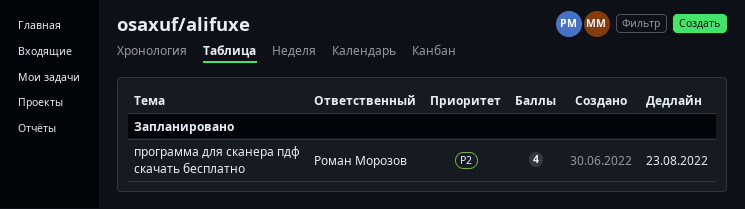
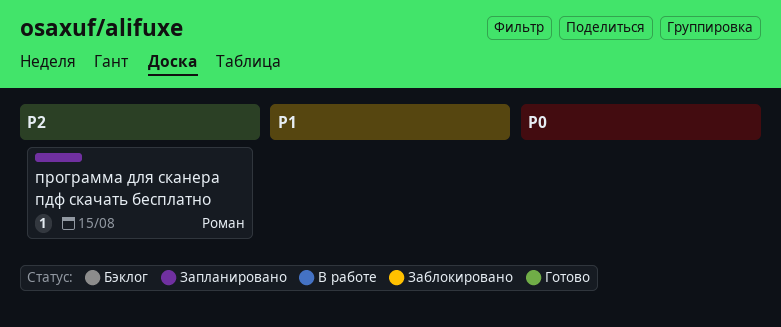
программа для сканера пдф скачать бесплатно, estimate: 4 -> 1
программа для сканера пдф скачать бесплатно, due: Aug 23 -> Aug 15

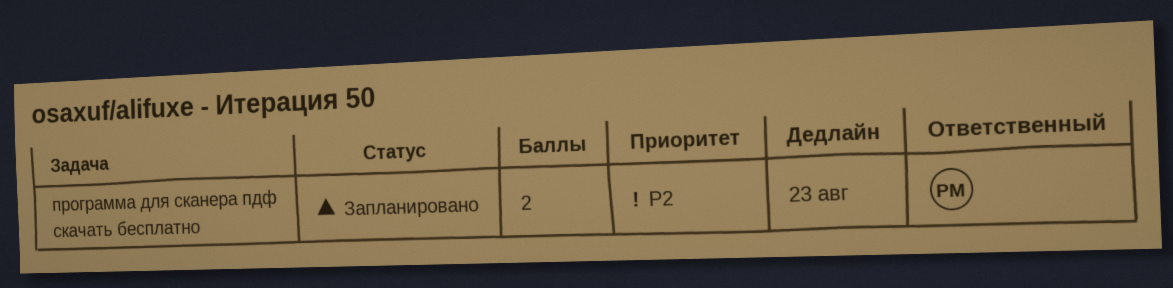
программа для сканера пдф скачать бесплатно, estimate: 1 -> 2
программа для сканера пдф скачать бесплатно, due: Aug 15 -> Aug 23

